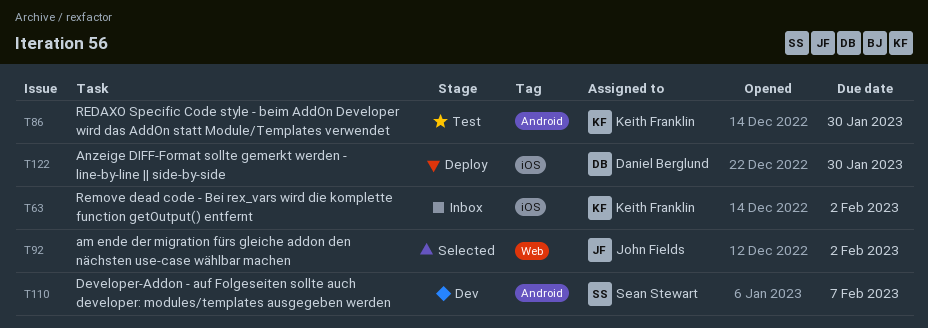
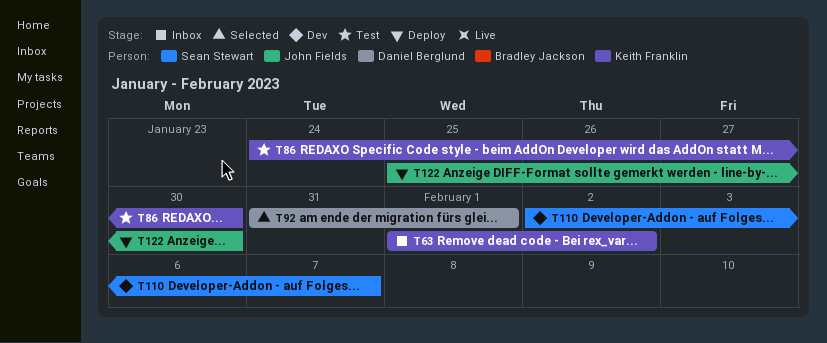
T92, owner: John Fields -> Daniel Berglund
T92, due: Feb 2 -> Feb 1
T122, owner: Daniel Berglund -> John Fields

